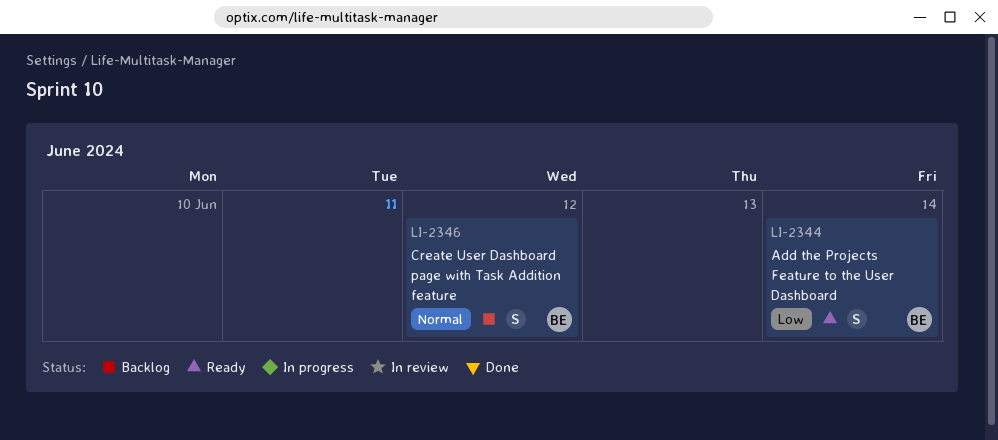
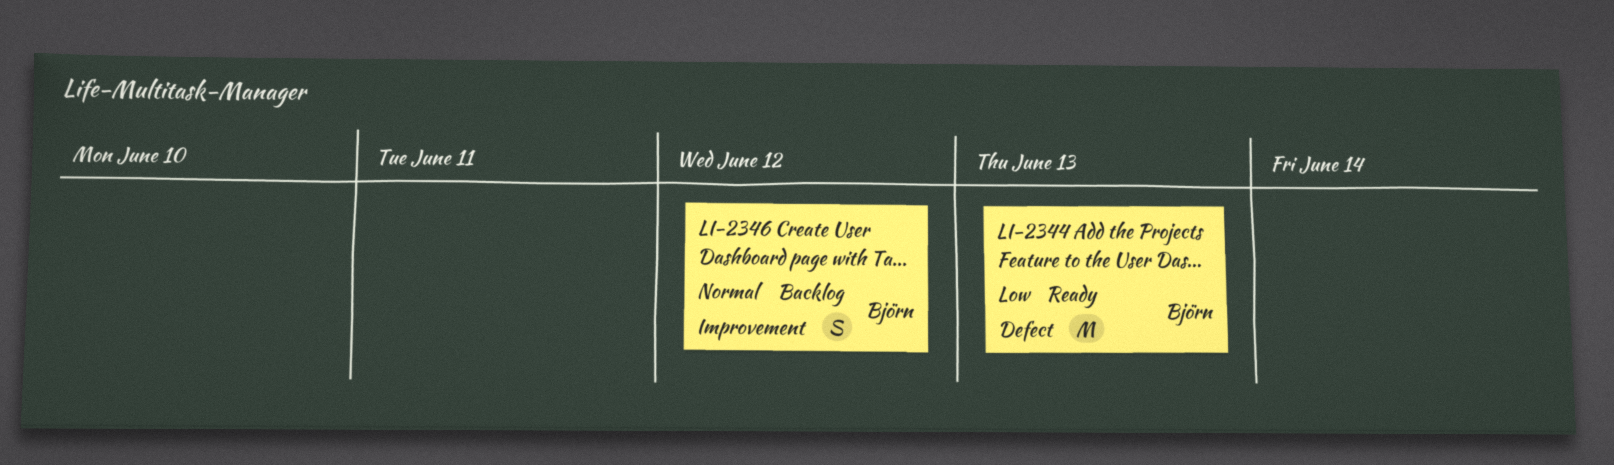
LI-2344, estimate: S -> M
LI-2344, due: Jun 14 -> Jun 13

